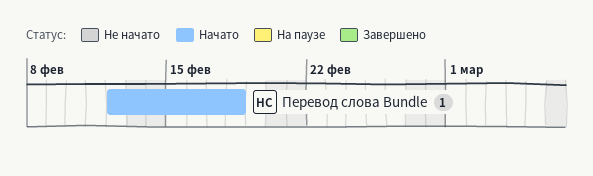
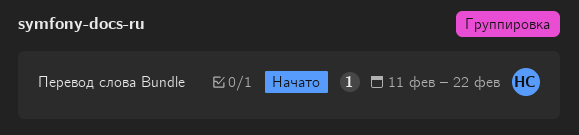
Перевод слова Bundle, start: Feb 12 -> Feb 11
Перевод слова Bundle, due: Feb 18 -> Feb 22

